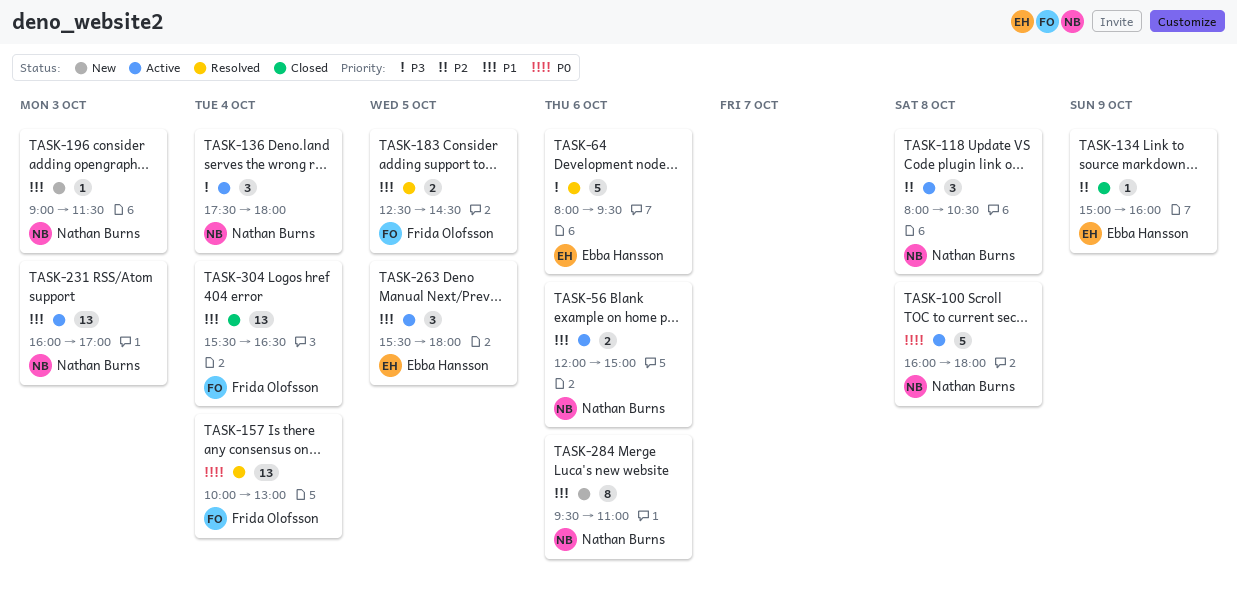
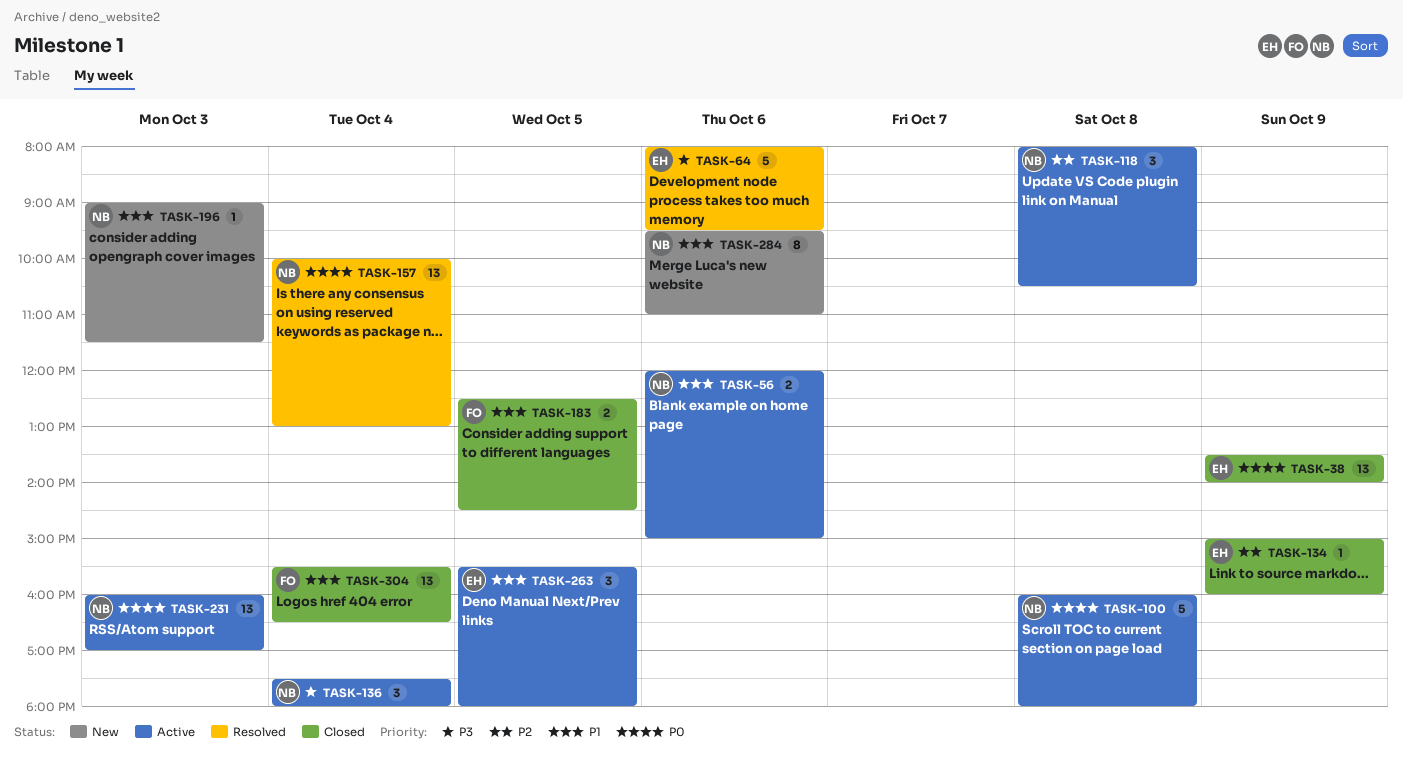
TASK-38: none -> present
TASK-157, owner: Frida Olofsson -> Nathan Burns
TASK-183, status: Resolved -> Closed
TASK-231, priority: P1 -> P0

